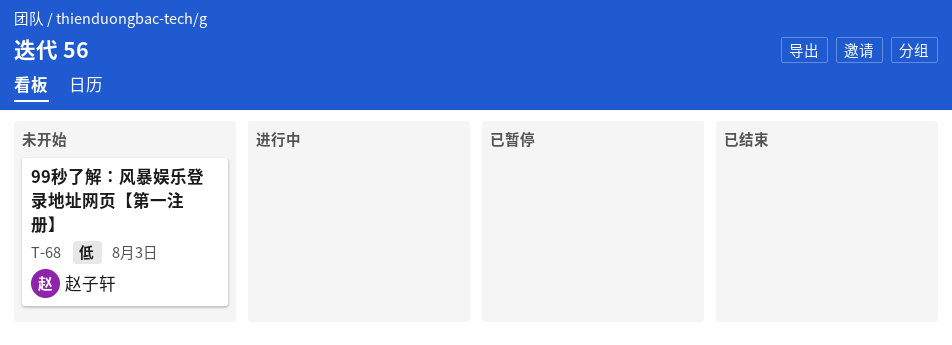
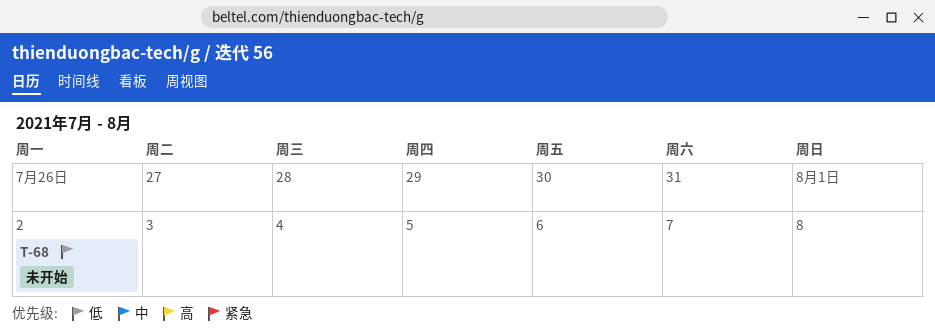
T-68, due: Aug 3 -> Aug 2

